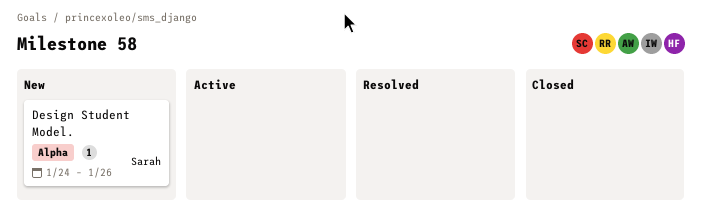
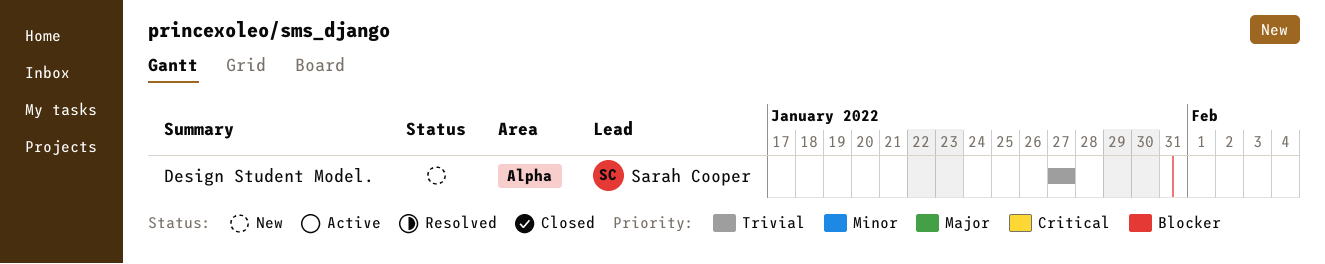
Design Student Model., start: Jan 24 -> Jan 27
Design Student Model., due: Jan 26 -> Jan 27

